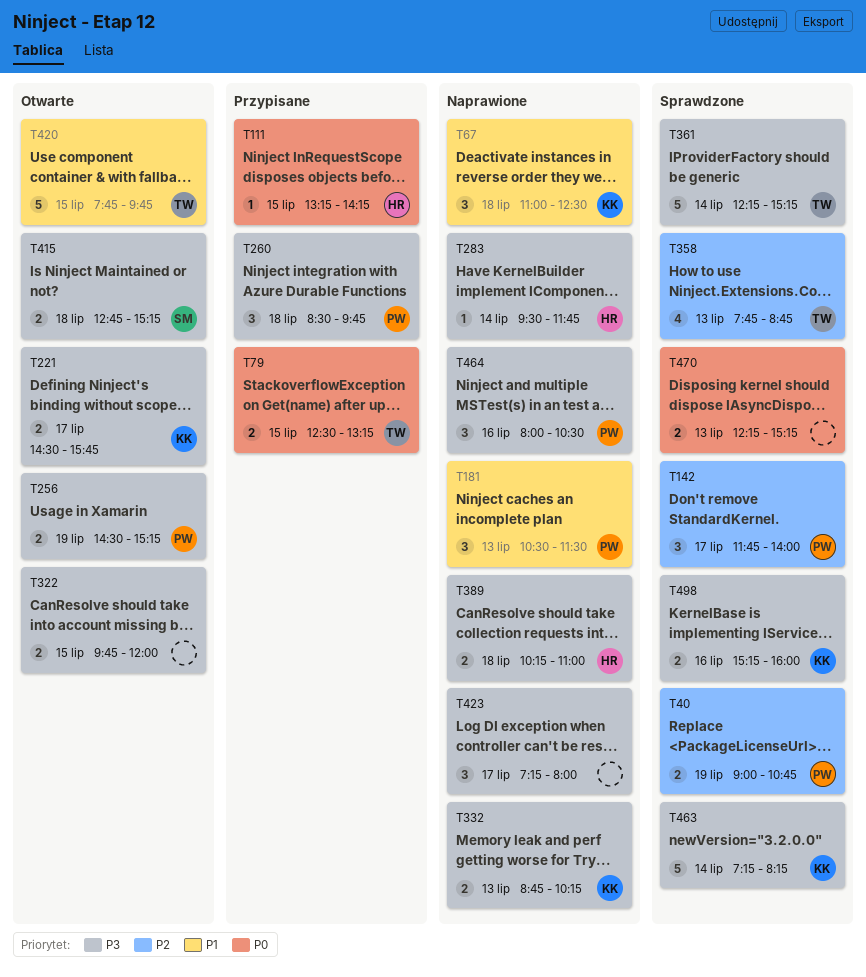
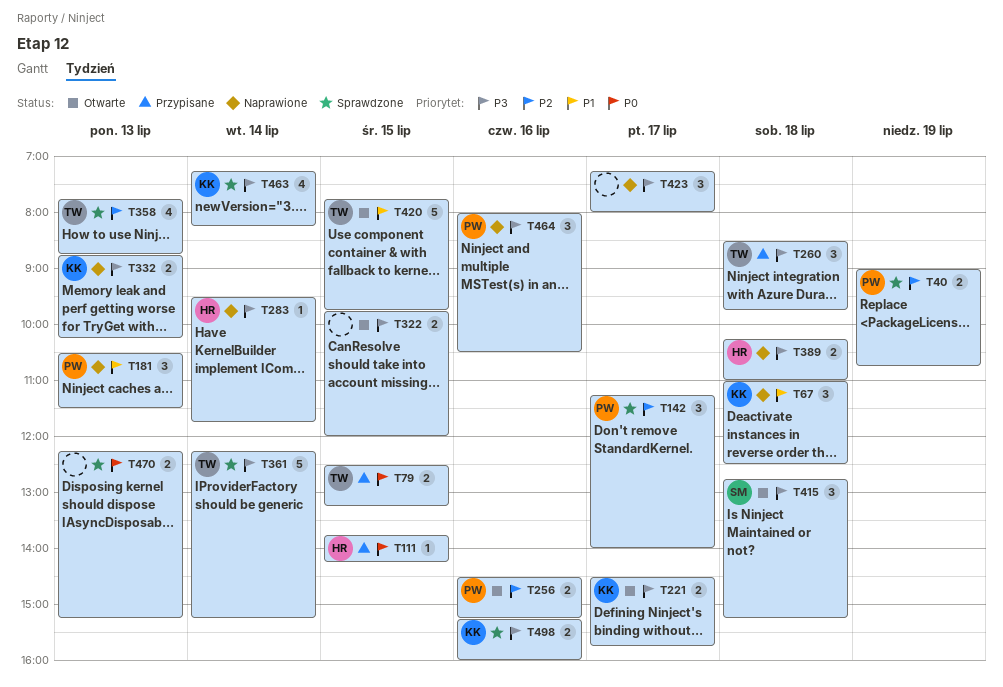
T111, begins: 13:15 -> 13:45
T142, begins: 11:45 -> 11:15
T256, priority: P3 -> P2
T256, day: Jul 19 -> Jul 16
T260, owner: PW -> TW
T415, estimate: 2 -> 3
T463, estimate: 5 -> 4

